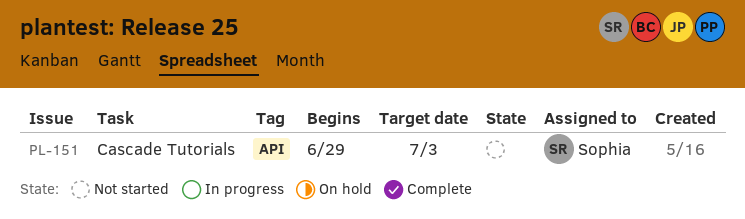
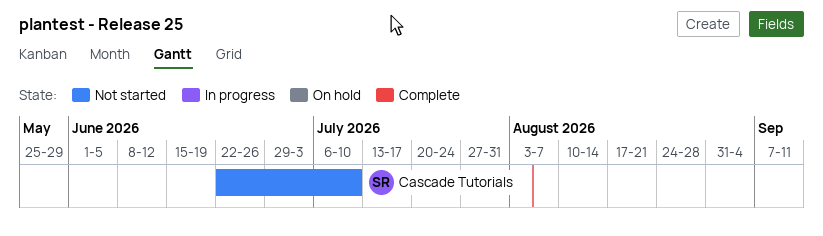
Cascade Tutorials, start: Jun 29 -> Jun 22
Cascade Tutorials, due: Jul 3 -> Jul 10

